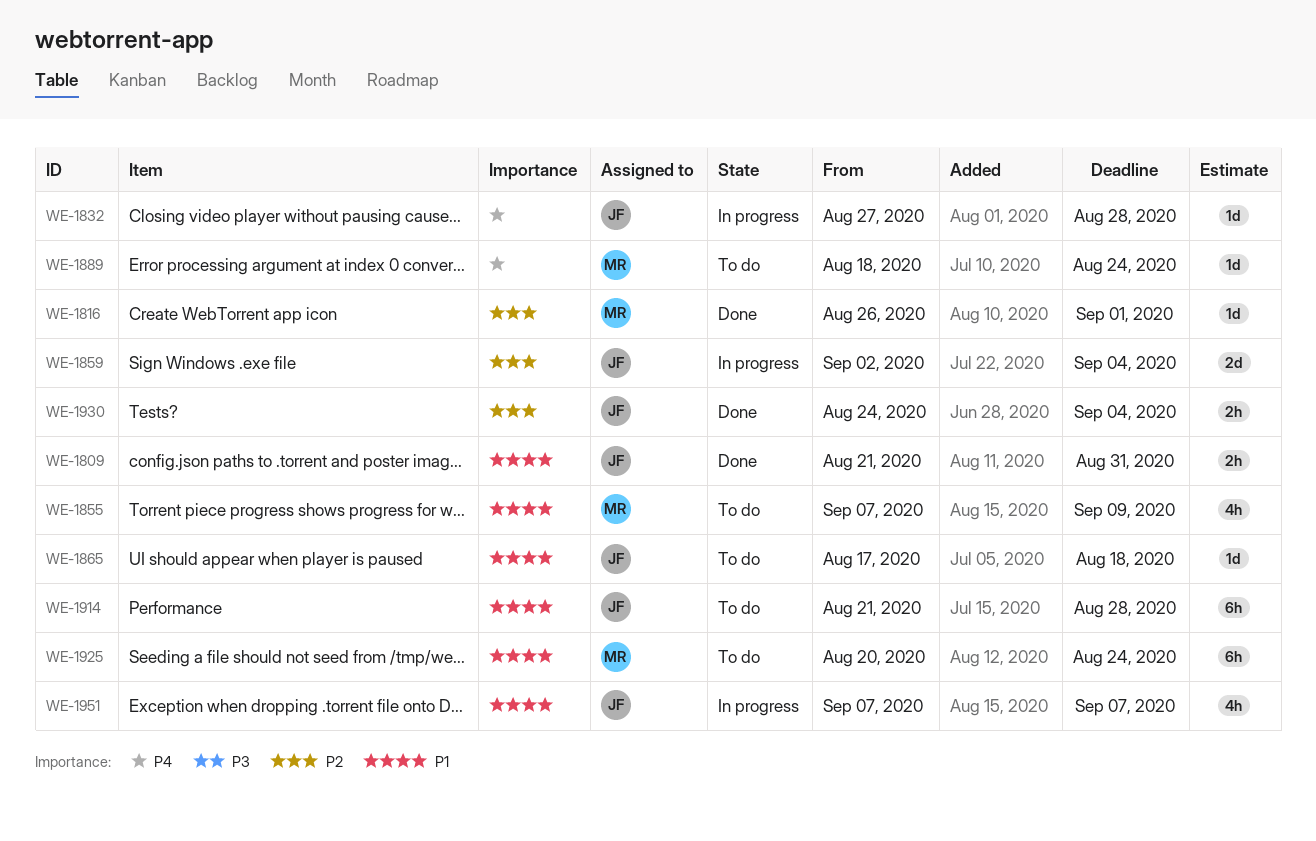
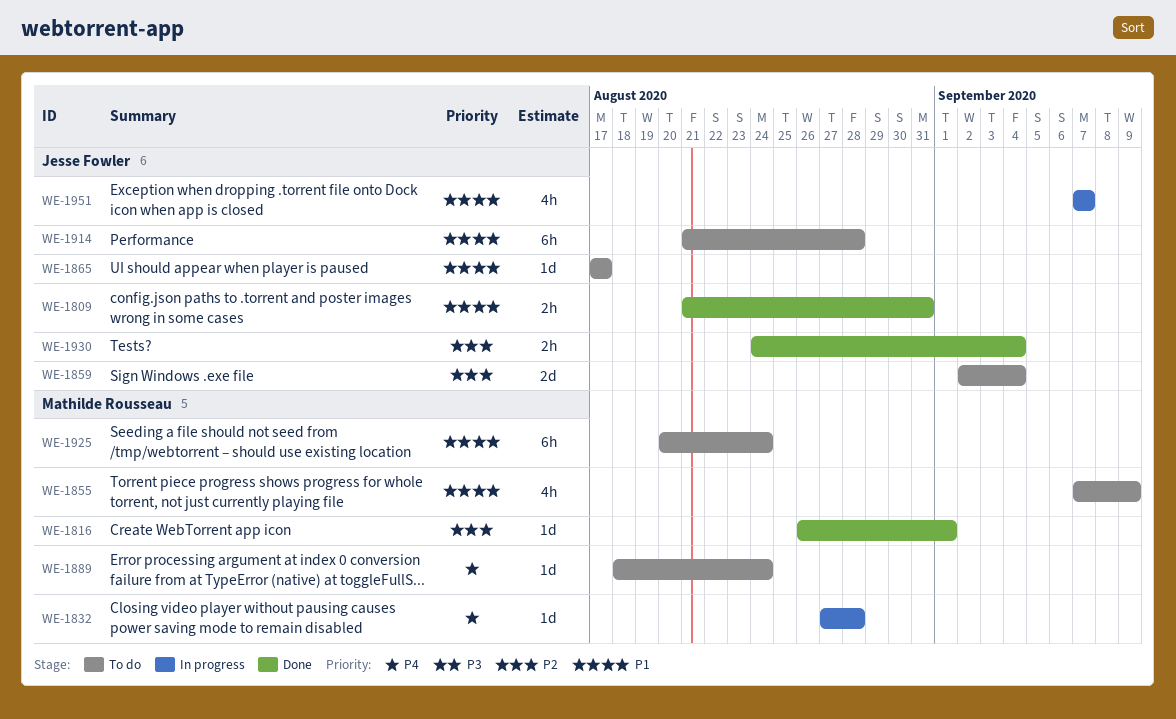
WE-1832, owner: Jesse Fowler -> Mathilde Rousseau
WE-1859, status: In progress -> To do
WE-1865, due: Aug 18 -> Aug 17

